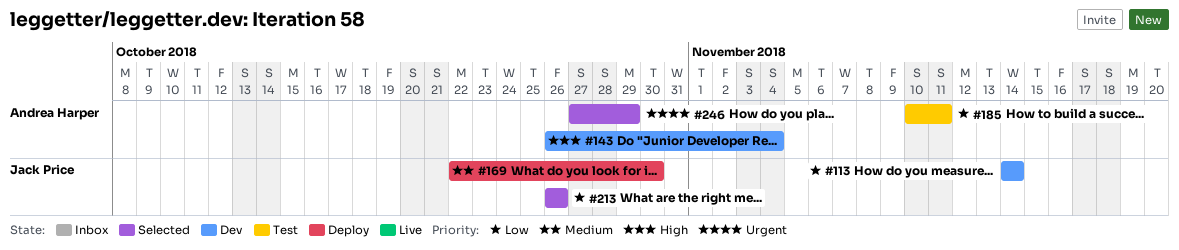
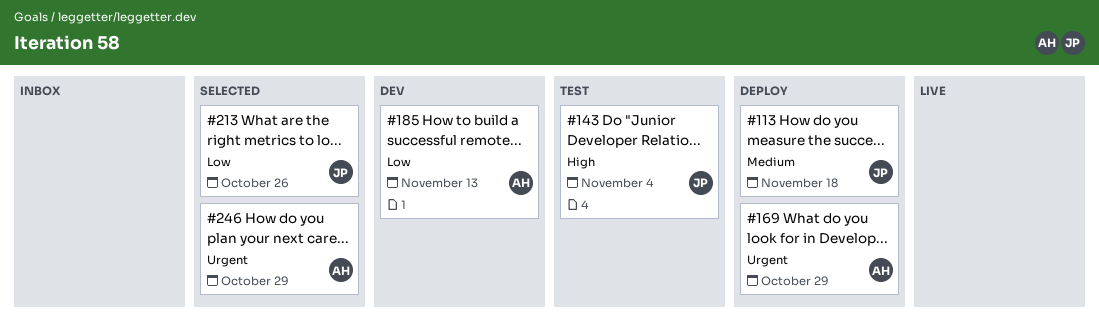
#113, status: Dev -> Deploy
#113, priority: Low -> Medium
#113, due: Nov 14 -> Nov 18
#143, status: Dev -> Test
#143, owner: Andrea Harper -> Jack Price
#169, owner: Jack Price -> Andrea Harper
#169, priority: Medium -> Urgent
#169, due: Oct 30 -> Oct 29
#185, status: Test -> Dev
#185, due: Nov 11 -> Nov 13

